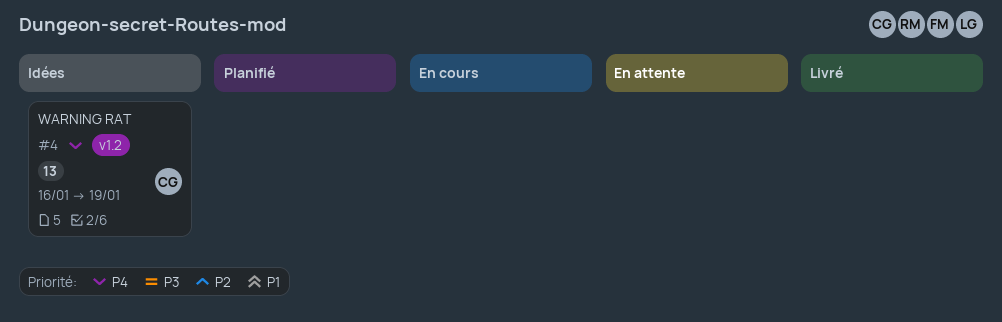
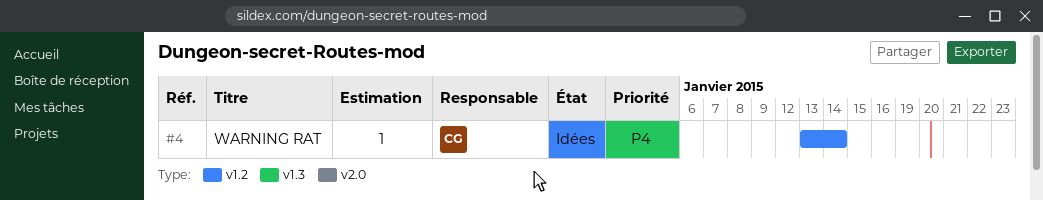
#4, estimate: 13 -> 1
#4, start: Jan 16 -> Jan 13
#4, due: Jan 19 -> Jan 14

